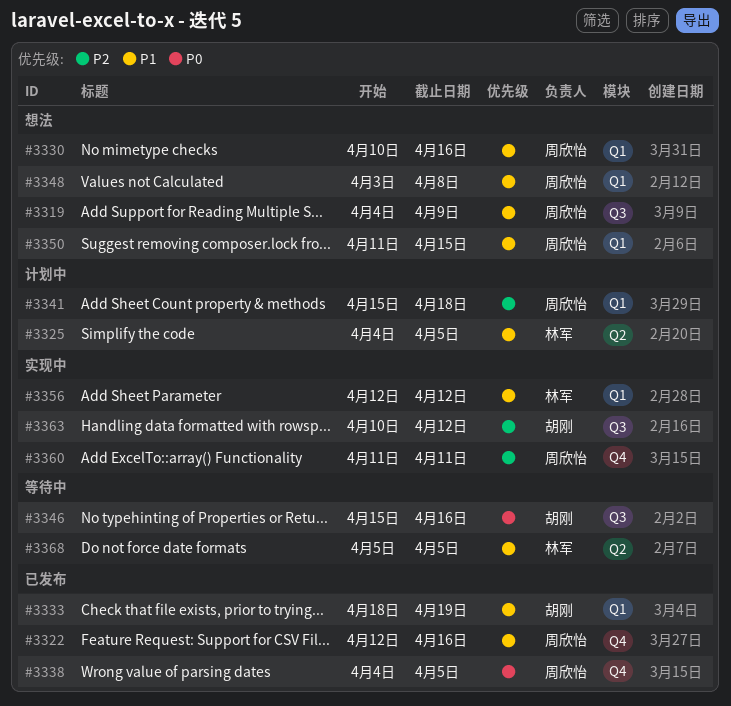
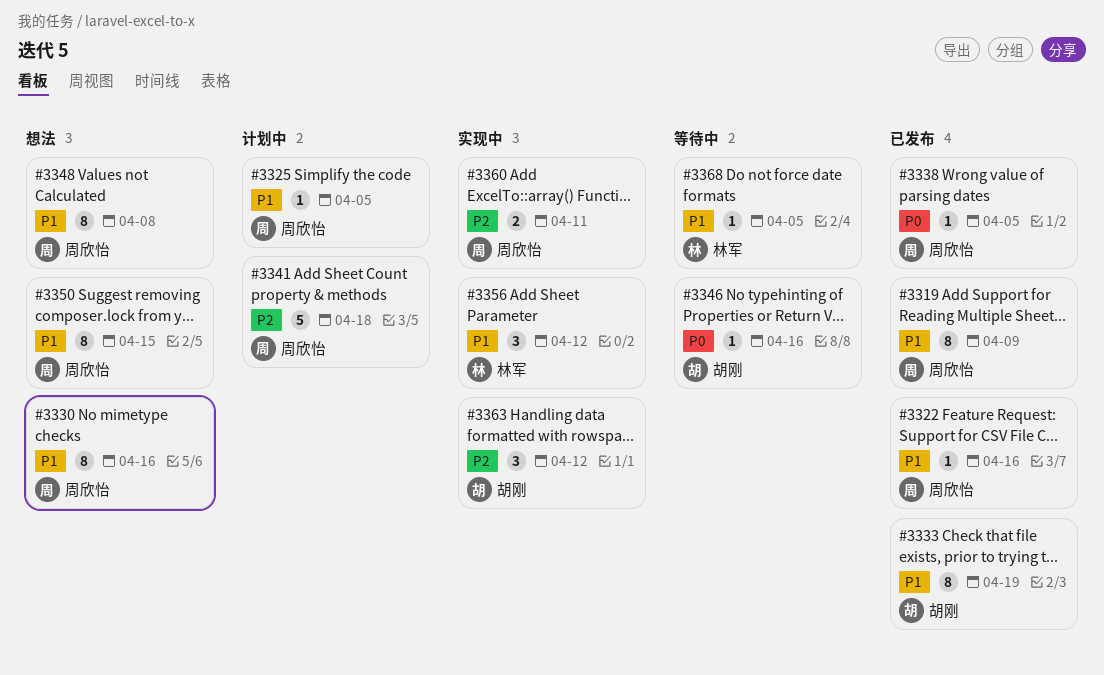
#3319, status: 想法 -> 已发布
#3325, owner: 林军 -> 周欣怡

